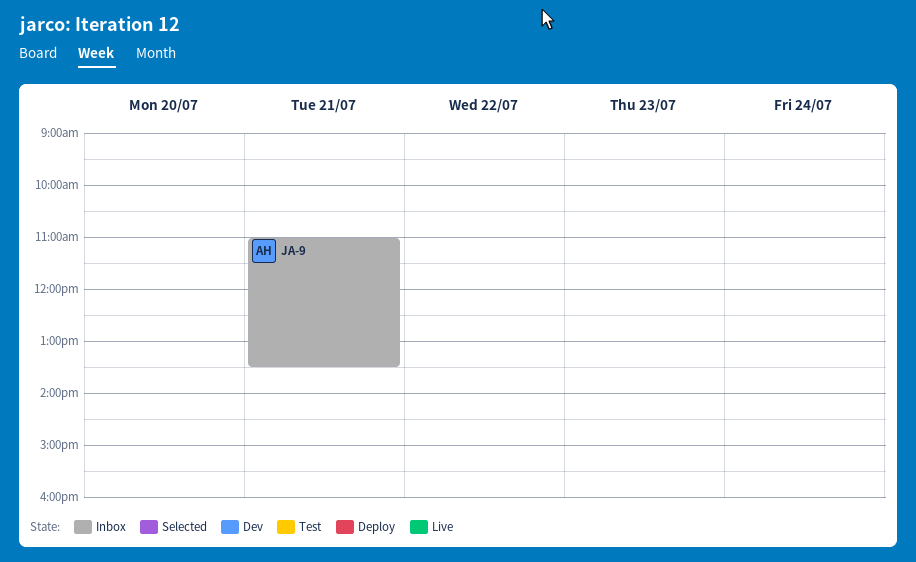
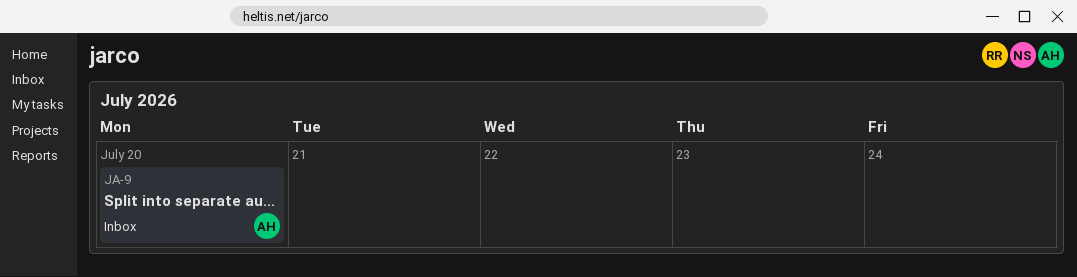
JA-9, day: Jul 21 -> Jul 20

